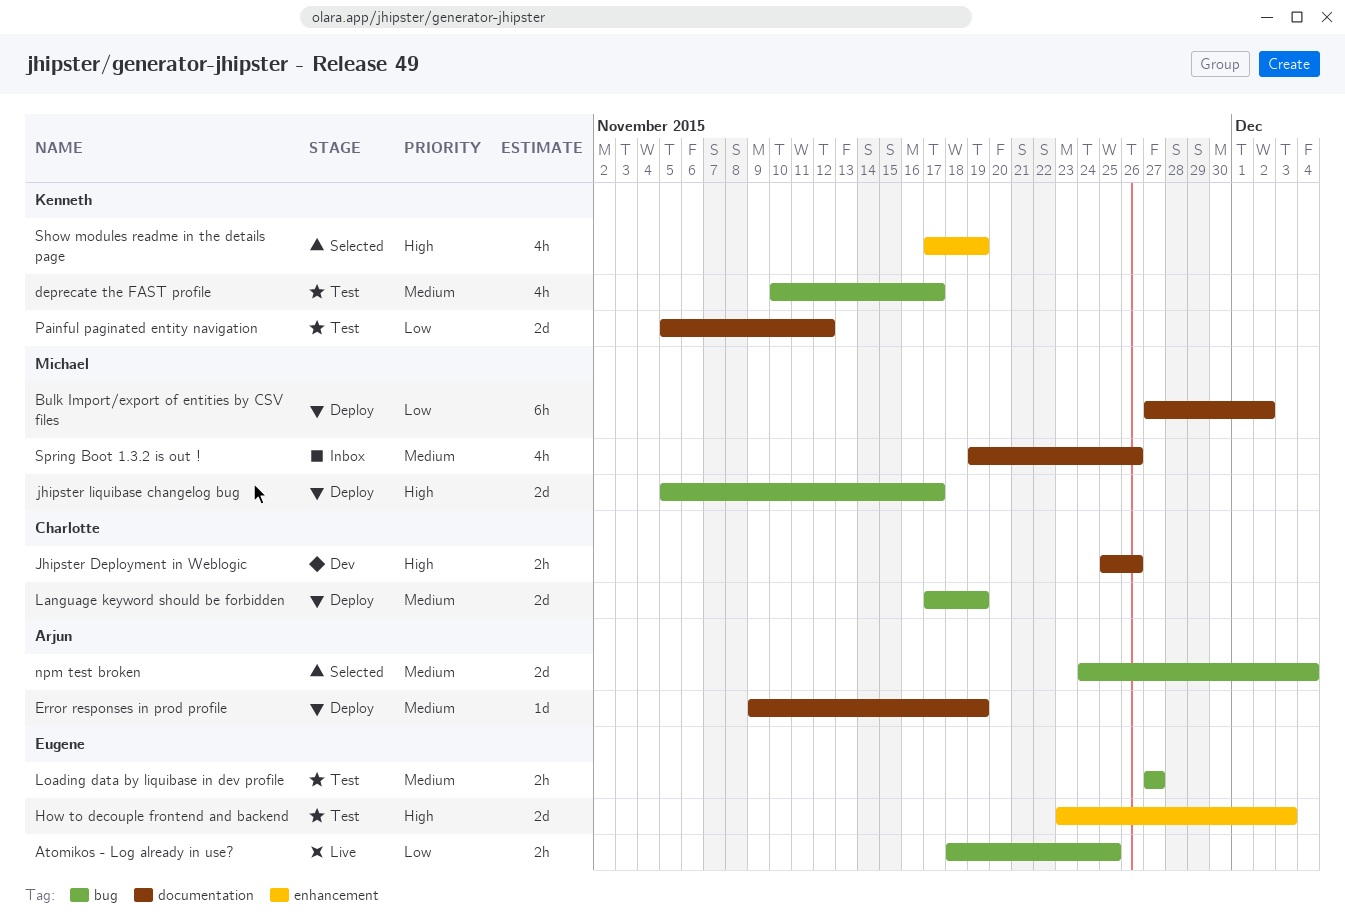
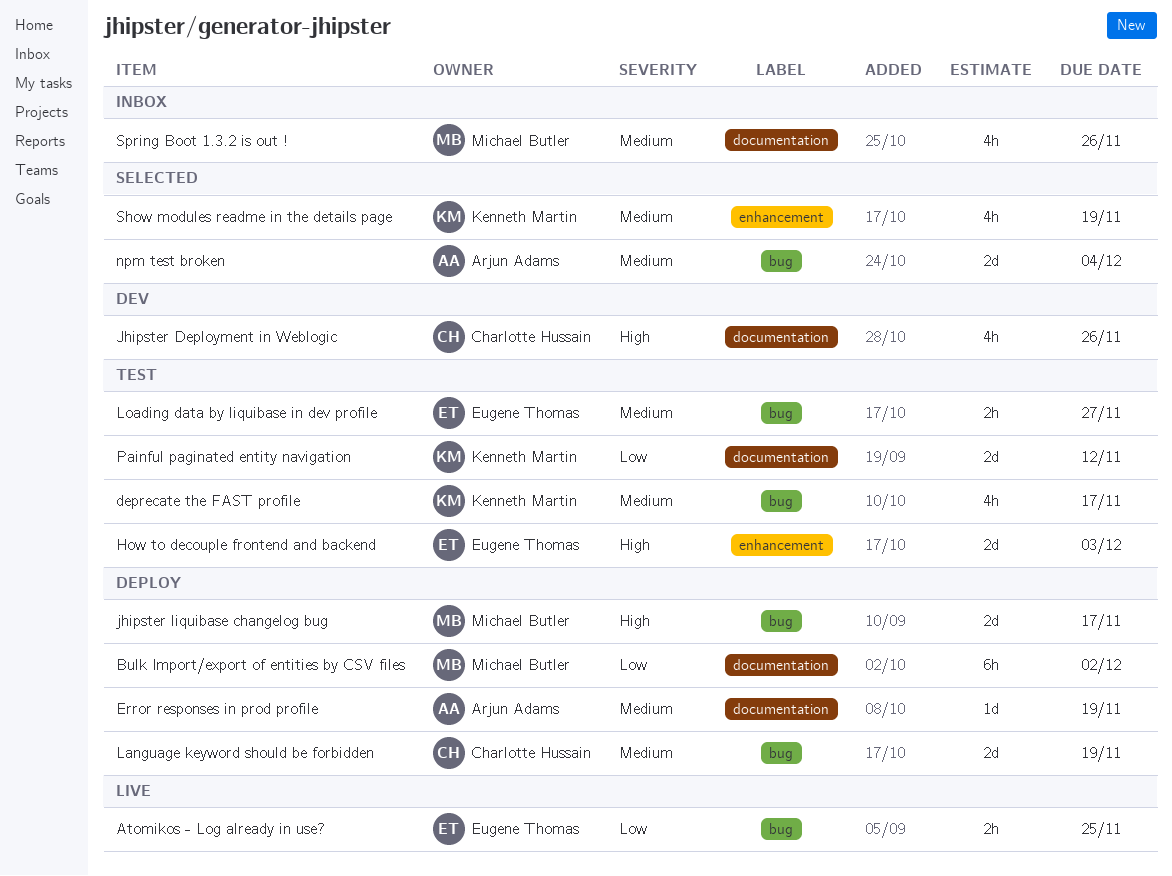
Jhipster Deployment in Weblogic, estimate: 2h -> 4h
Show modules readme in the details page, priority: High -> Medium

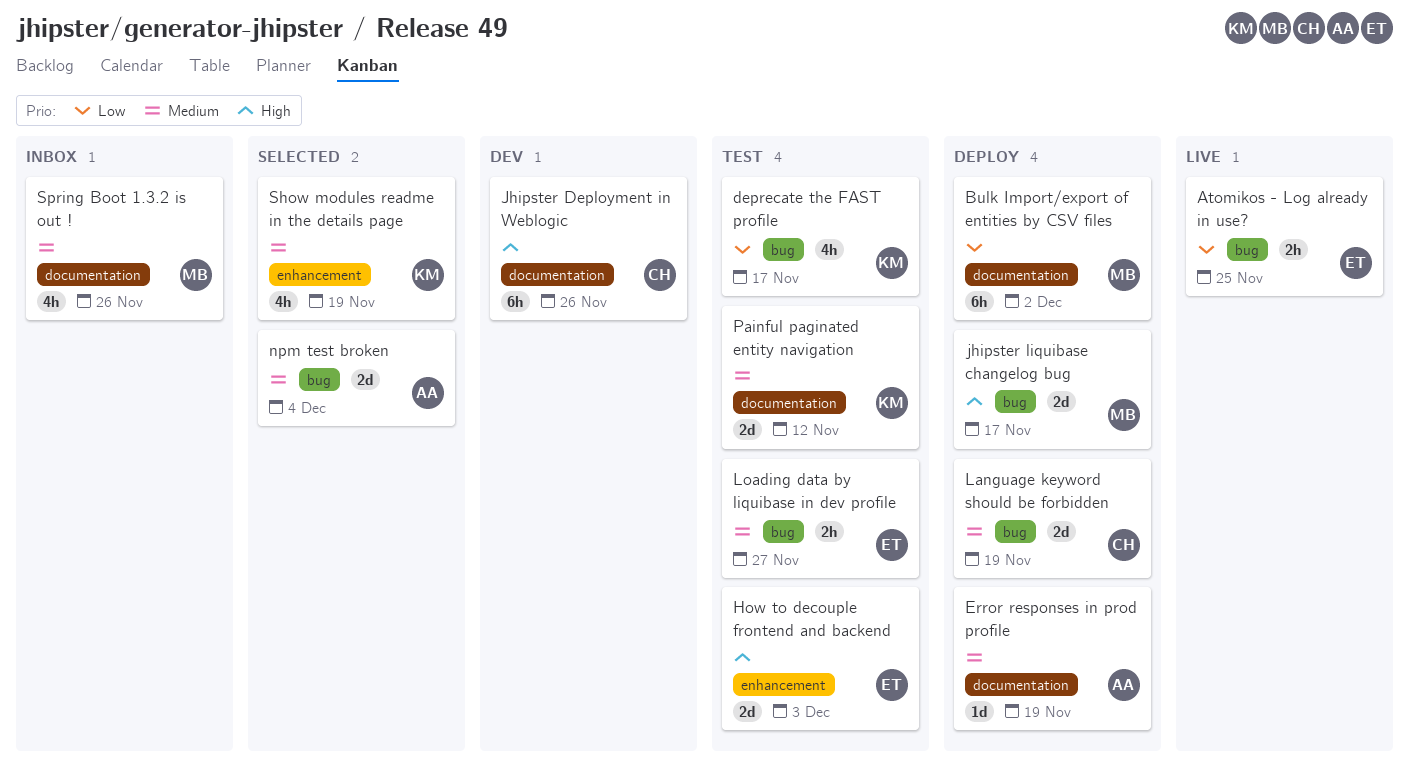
deprecate the FAST profile, priority: Medium -> Low
Jhipster Deployment in Weblogic, estimate: 4h -> 6h
Painful paginated entity navigation, priority: Low -> Medium

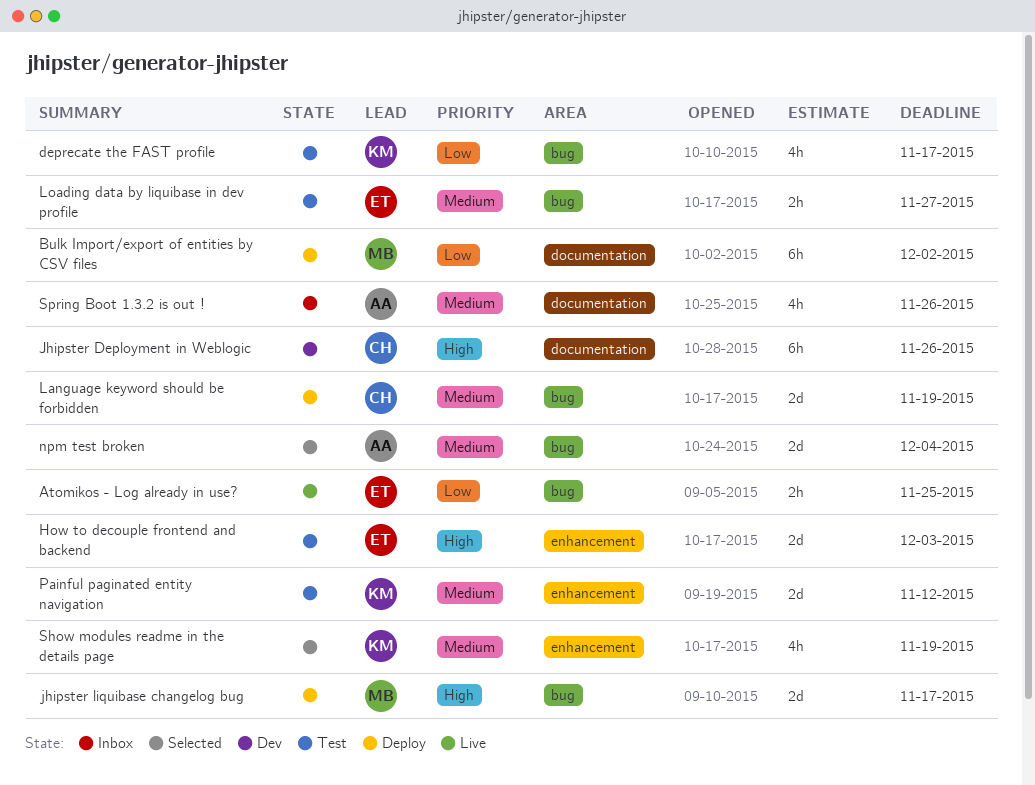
Error responses in prod profile: present -> none
Painful paginated entity navigation, label: documentation -> enhancement
Spring Boot 1.3.2 is out !, owner: MB -> AA

